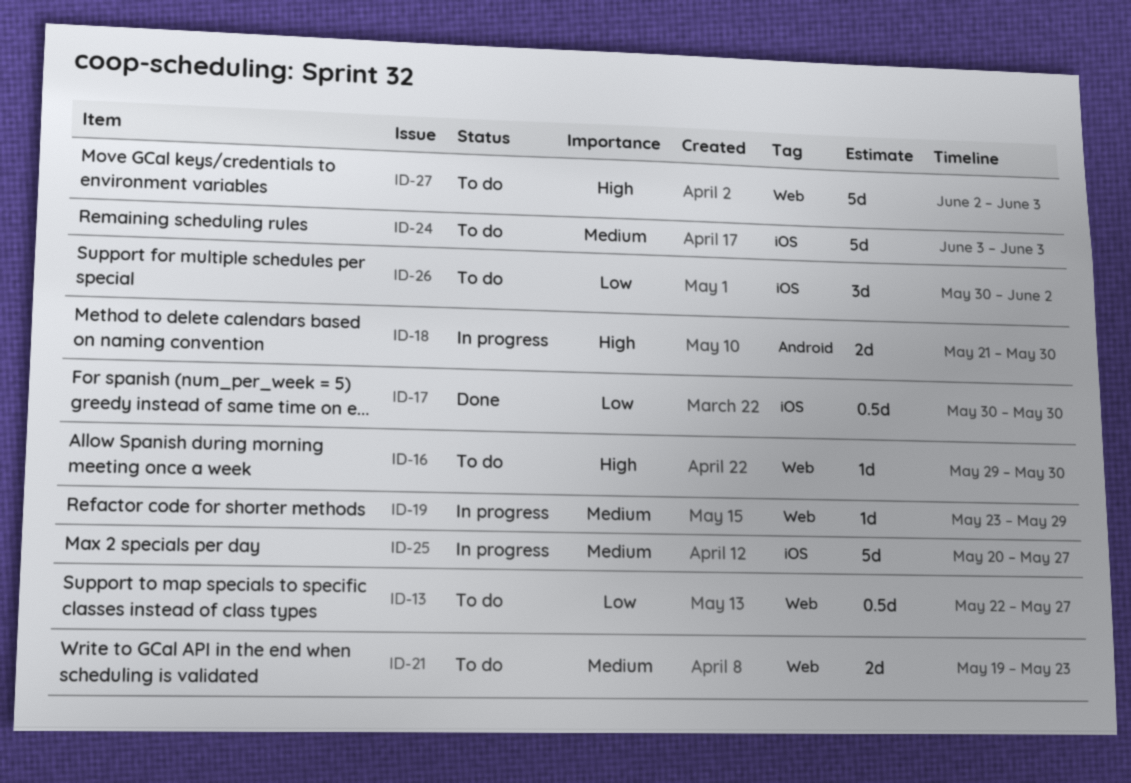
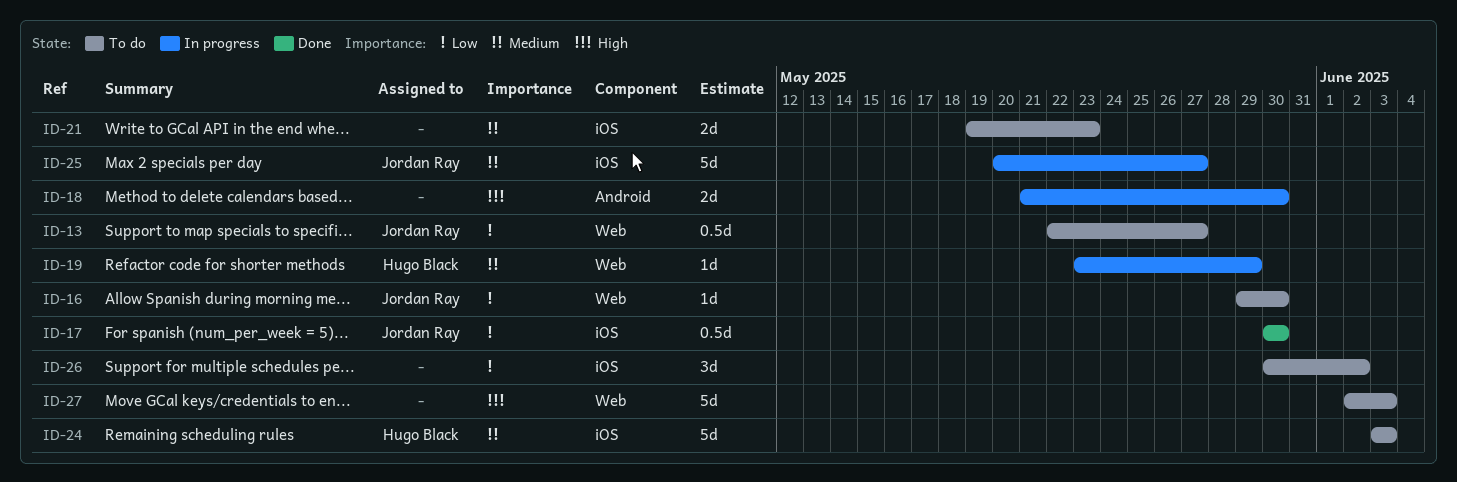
ID-16, priority: High -> Low
ID-21, label: Web -> iOS

